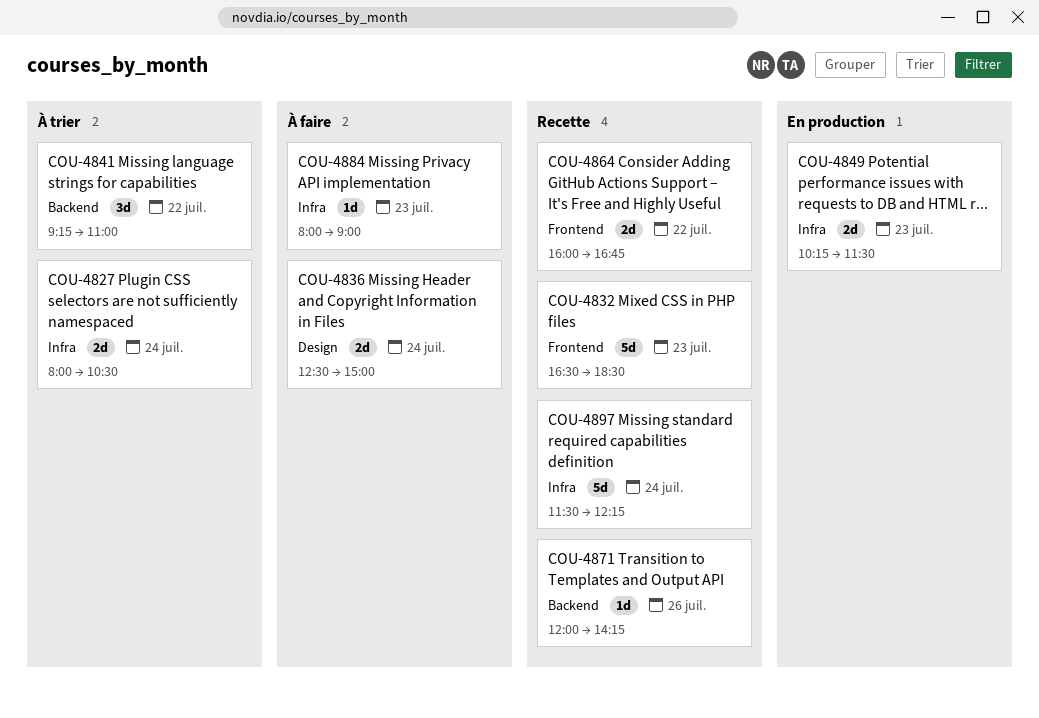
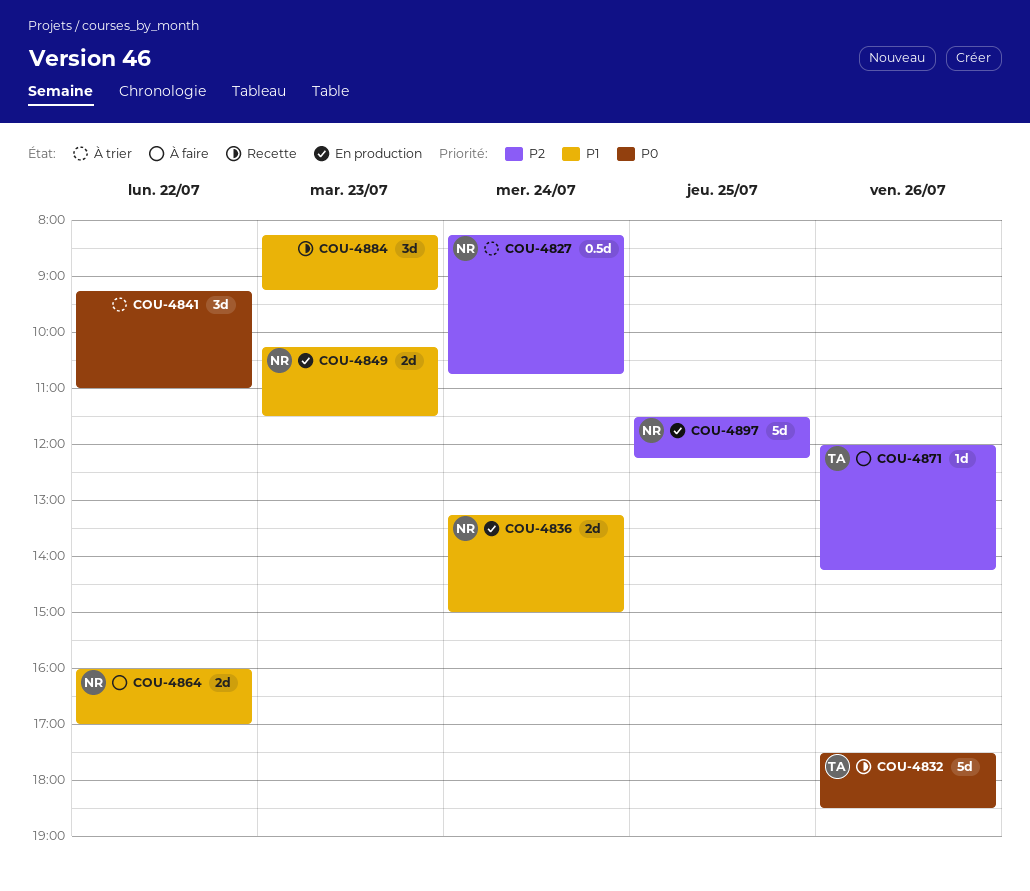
COU-4827, estimate: 2d -> 0.5d
COU-4827, begins: 08:00 -> 08:15
COU-4827, ends: 10:30 -> 10:45
COU-4832, day: Jul 23 -> Jul 26
COU-4832, begins: 16:30 -> 17:30
COU-4836, status: À faire -> En production
COU-4836, begins: 12:30 -> 13:15
COU-4864, status: Recette -> À faire
COU-4864, ends: 16:45 -> 17:00
COU-4871, status: Recette -> À faire
COU-4884, status: À faire -> Recette
COU-4884, estimate: 1d -> 3d
COU-4884, begins: 08:00 -> 08:15
COU-4884, ends: 09:00 -> 09:15
COU-4897, status: Recette -> En production
COU-4897, day: Jul 24 -> Jul 25

